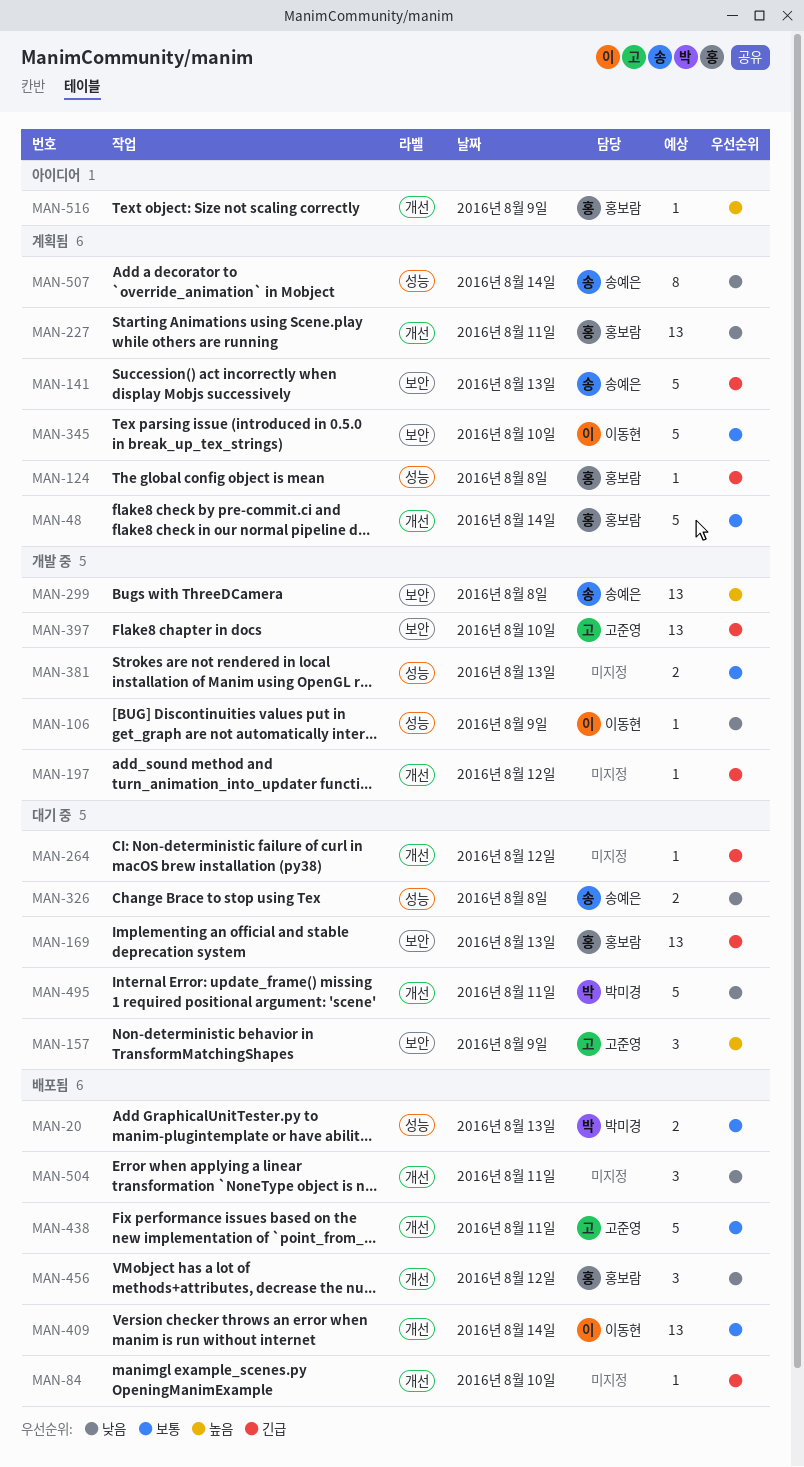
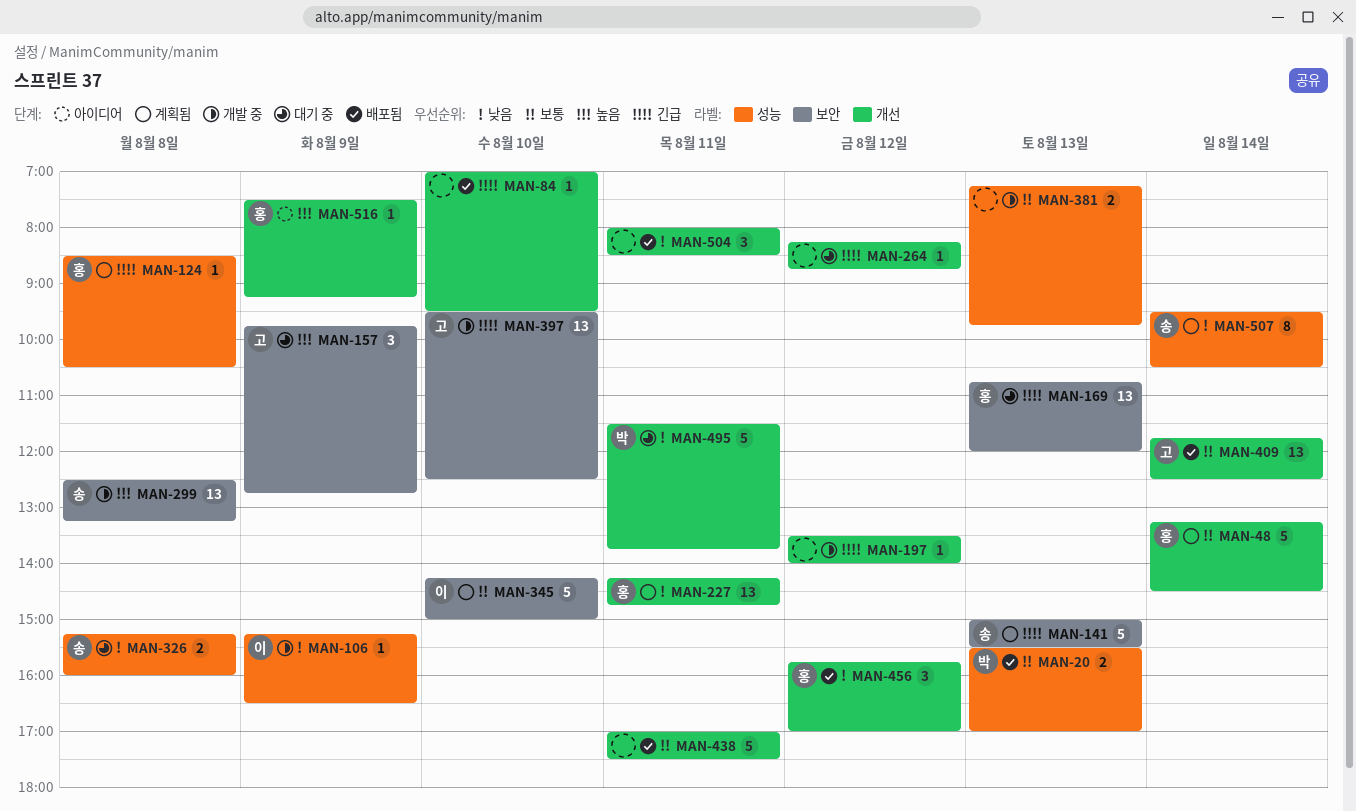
MAN-409, owner: 이동현 -> 고준영
MAN-438, owner: 고준영 -> none

